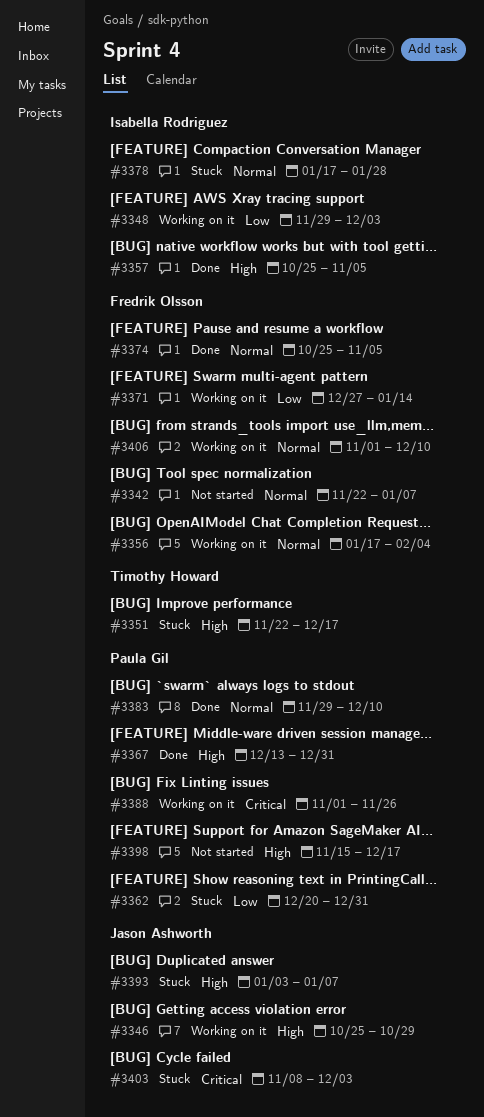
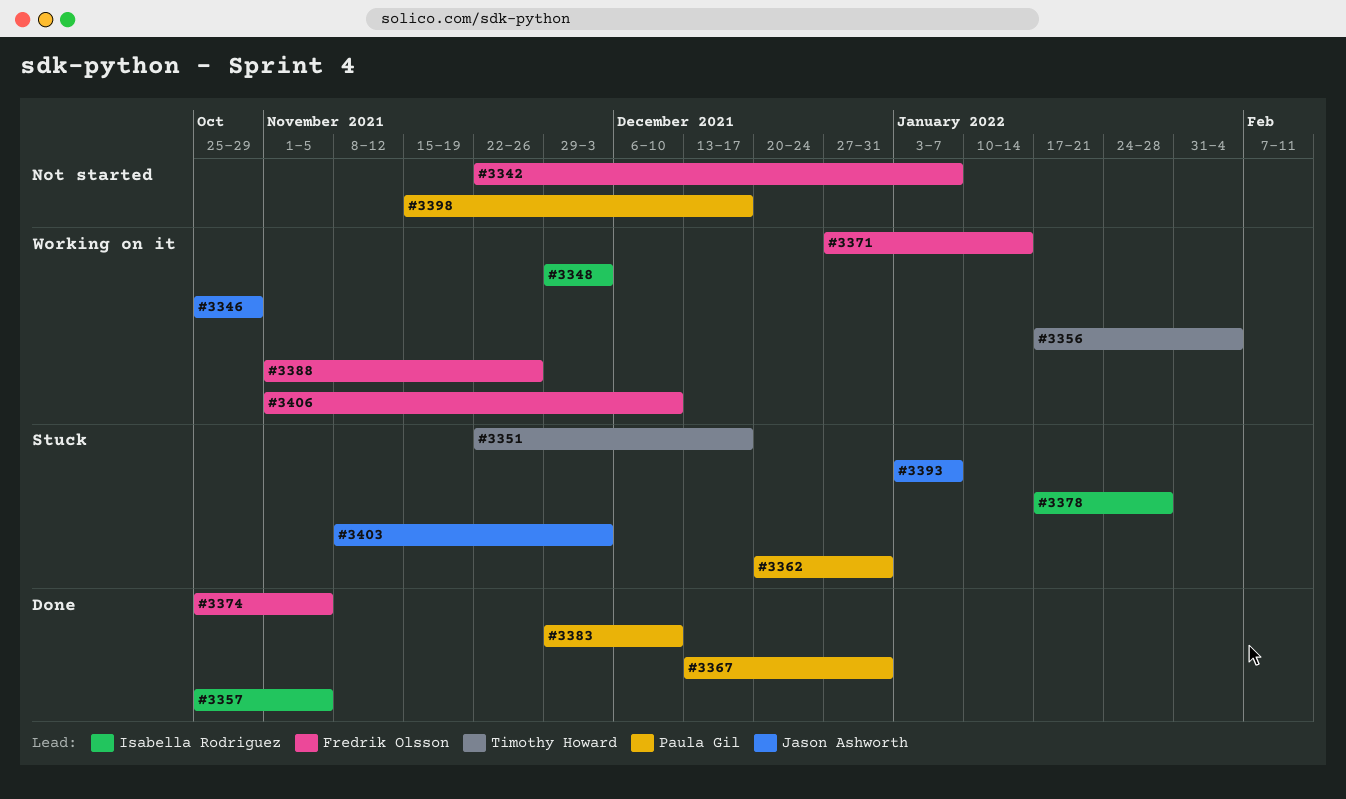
#3356, owner: Fredrik Olsson -> Timothy Howard
#3388, owner: Paula Gil -> Fredrik Olsson

